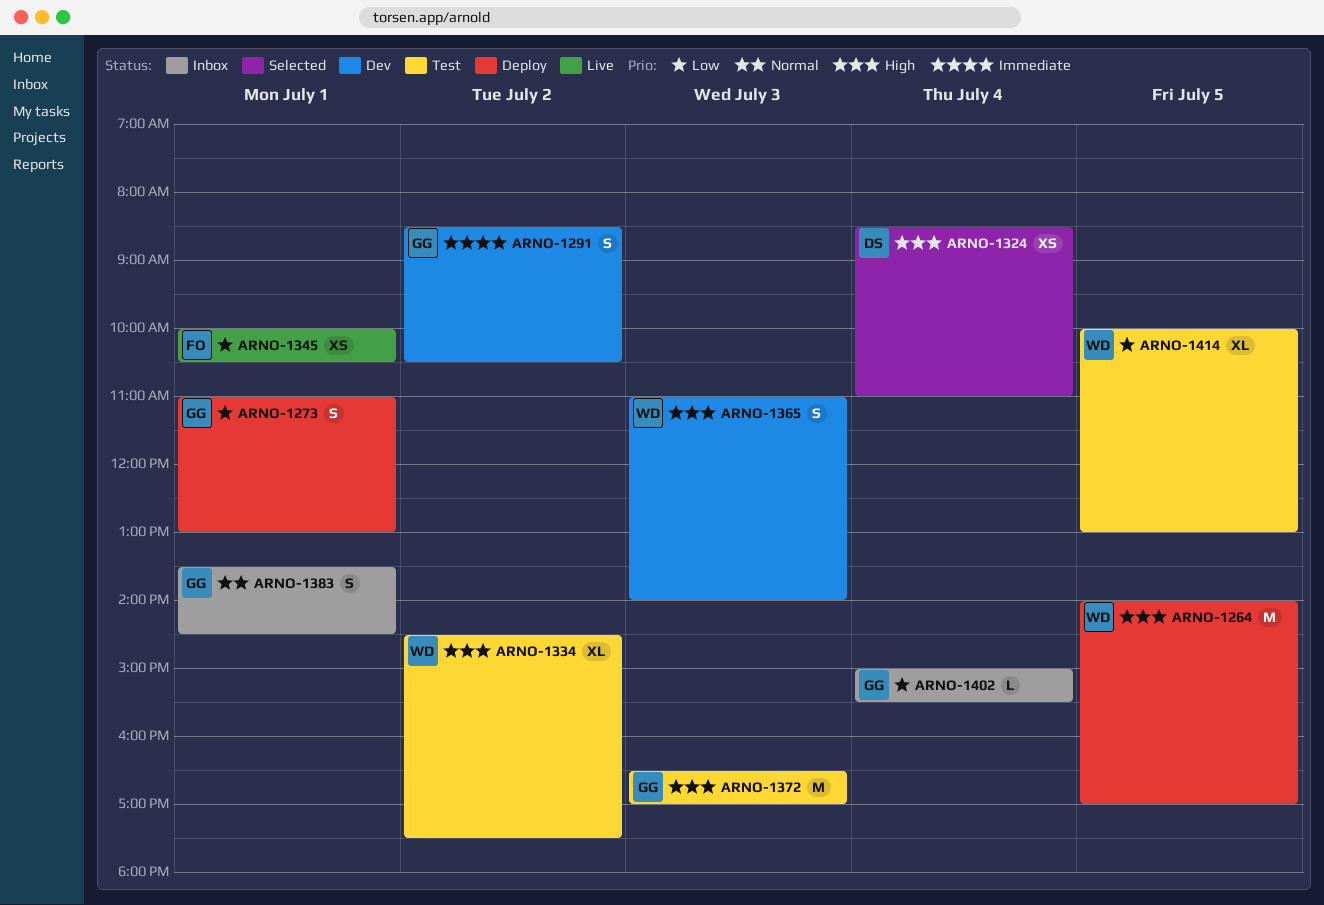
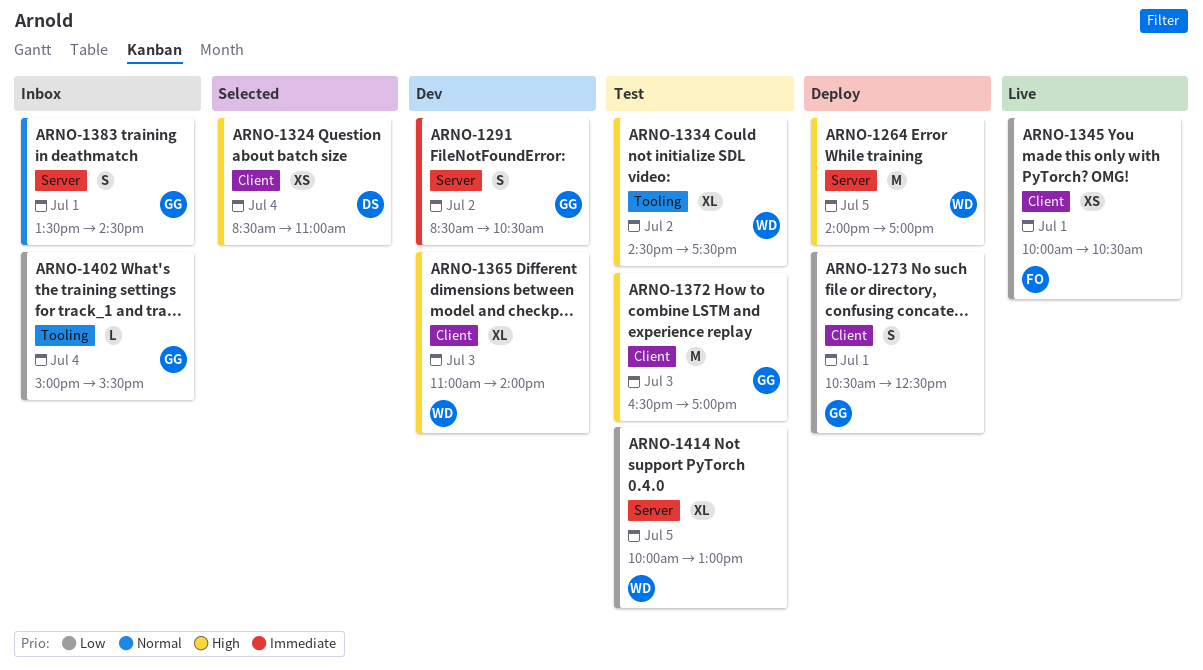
ARNO-1273, begins: 11:00 -> 10:30
ARNO-1273, ends: 13:00 -> 12:30
ARNO-1365, estimate: S -> XL

